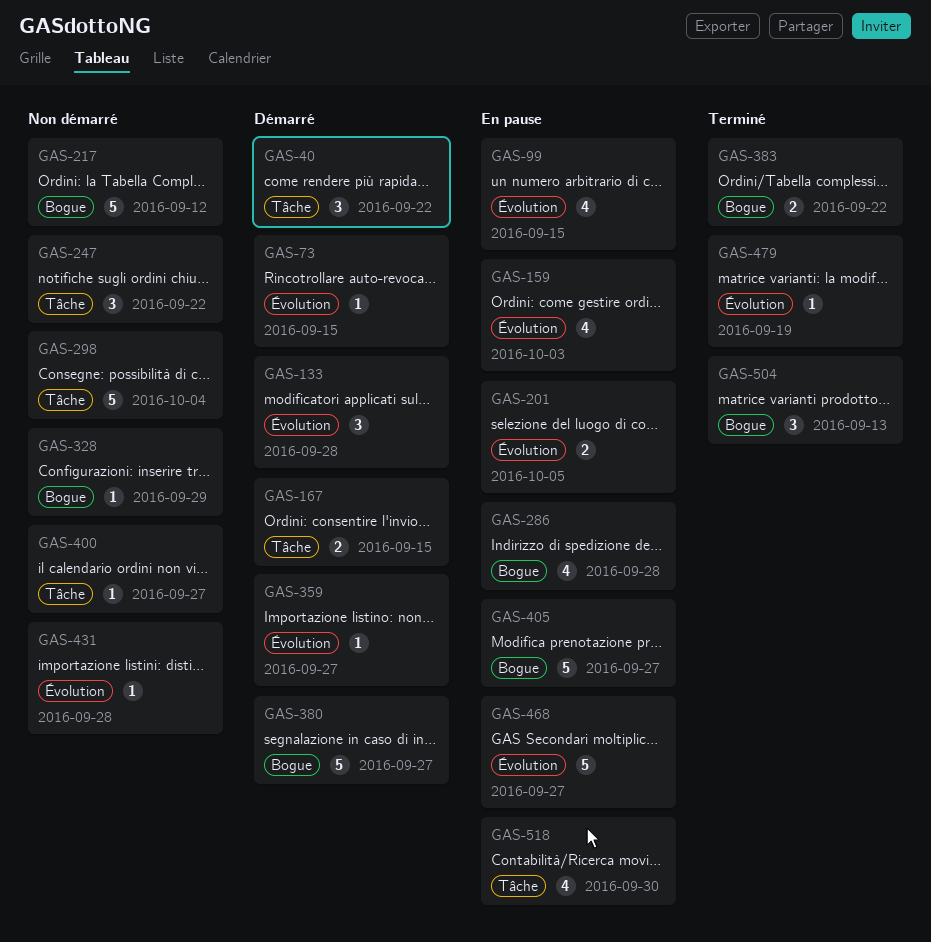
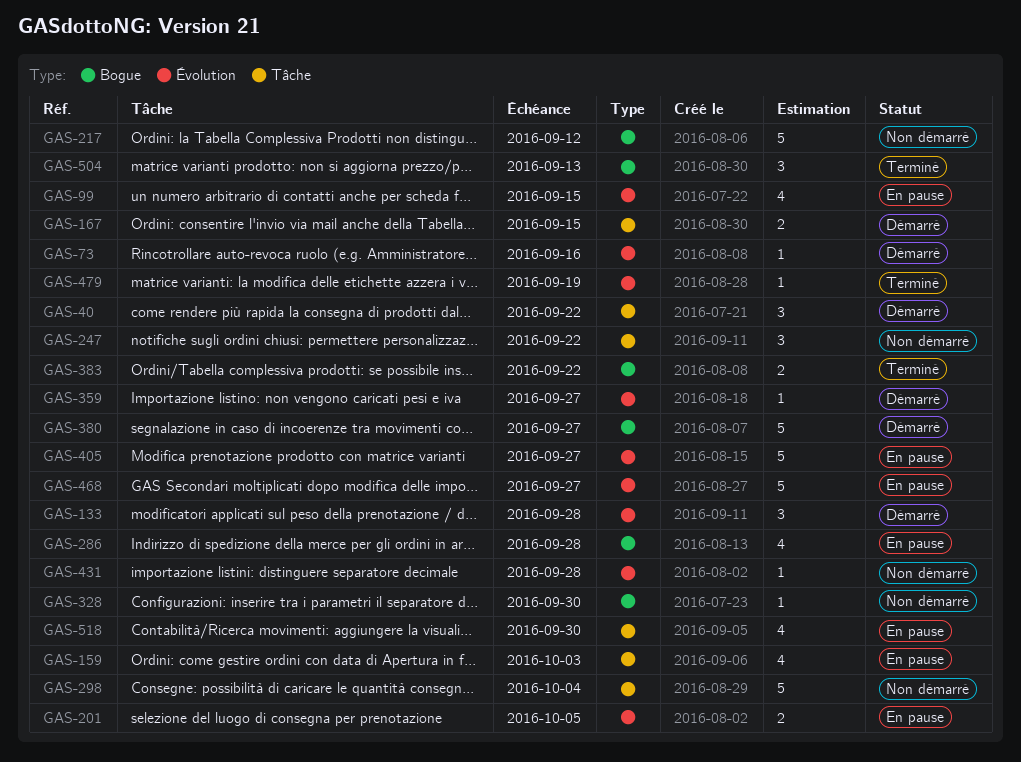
GAS-73, due: Sep 15 -> Sep 16
GAS-159, label: Évolution -> Tâche
GAS-328, due: Sep 29 -> Sep 30
GAS-400: present -> none
GAS-405, label: Bogue -> Évolution

